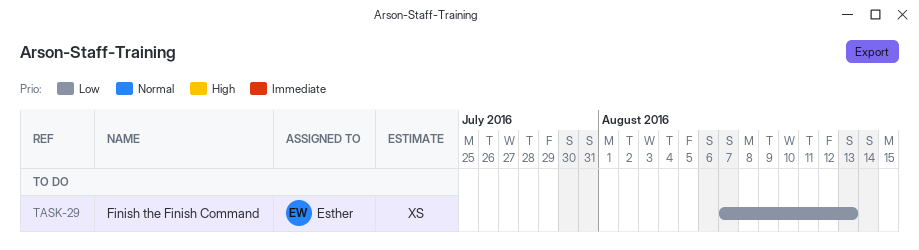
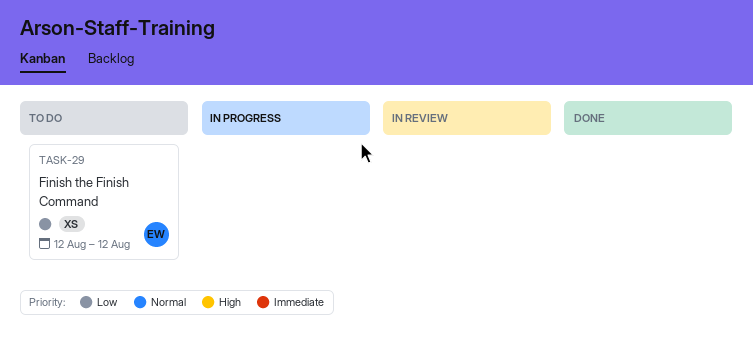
TASK-29, start: Aug 7 -> Aug 12
TASK-29, due: Aug 13 -> Aug 12

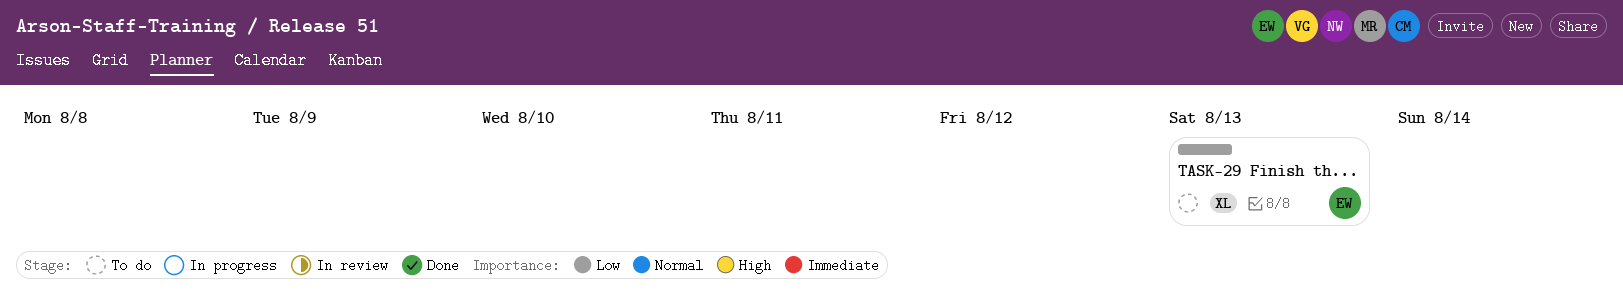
TASK-29, estimate: XS -> XL
TASK-29, due: Aug 12 -> Aug 13

